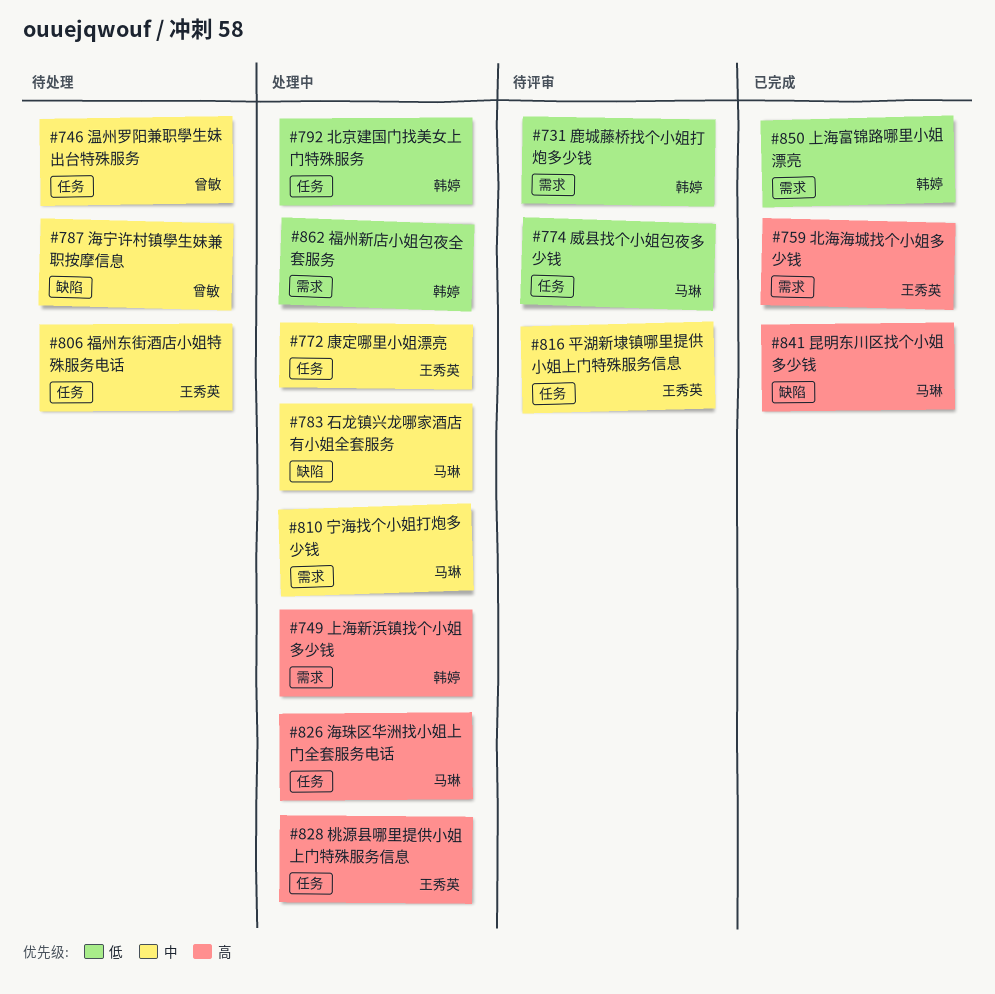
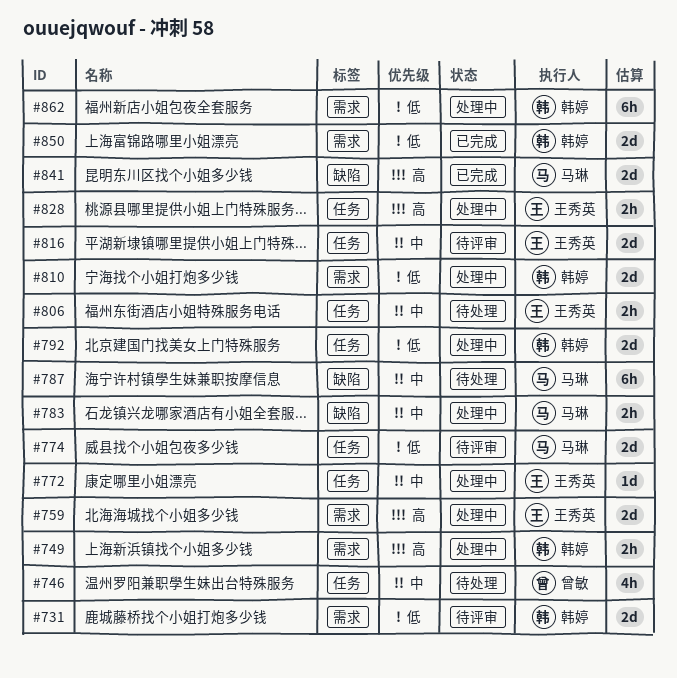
#759, status: 已完成 -> 处理中
#787, owner: 曾敏 -> 马琳
#810, owner: 马琳 -> 韩婷
#810, priority: 中 -> 低
#826: present -> none

